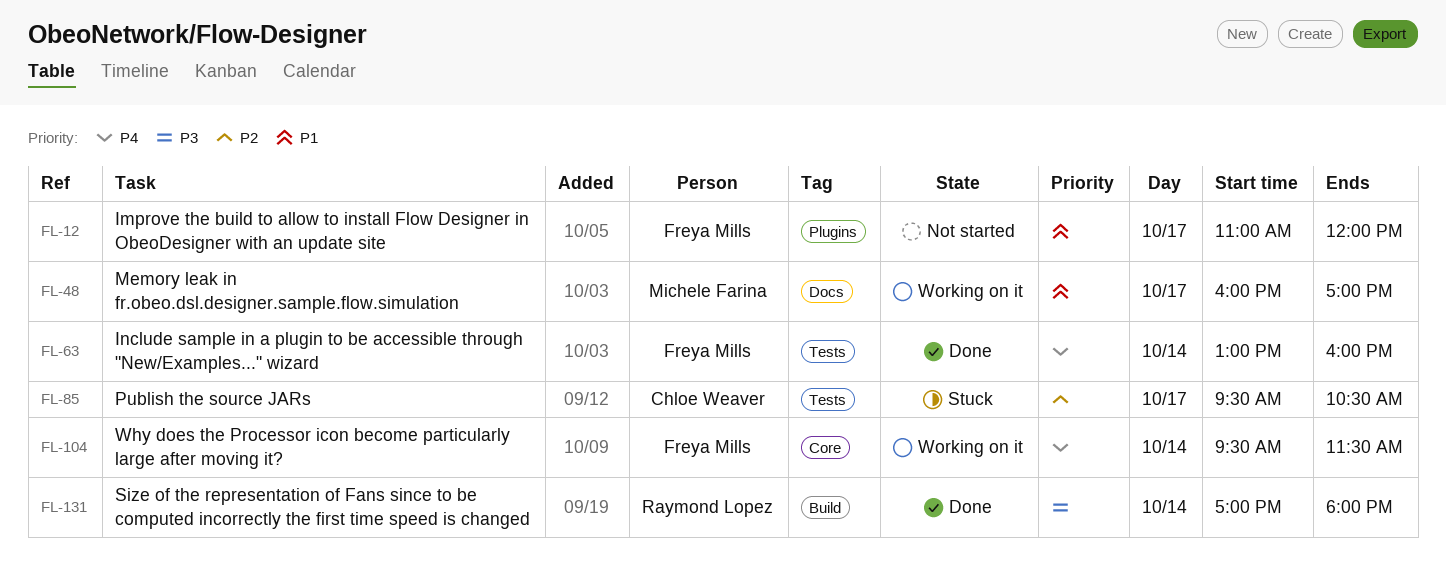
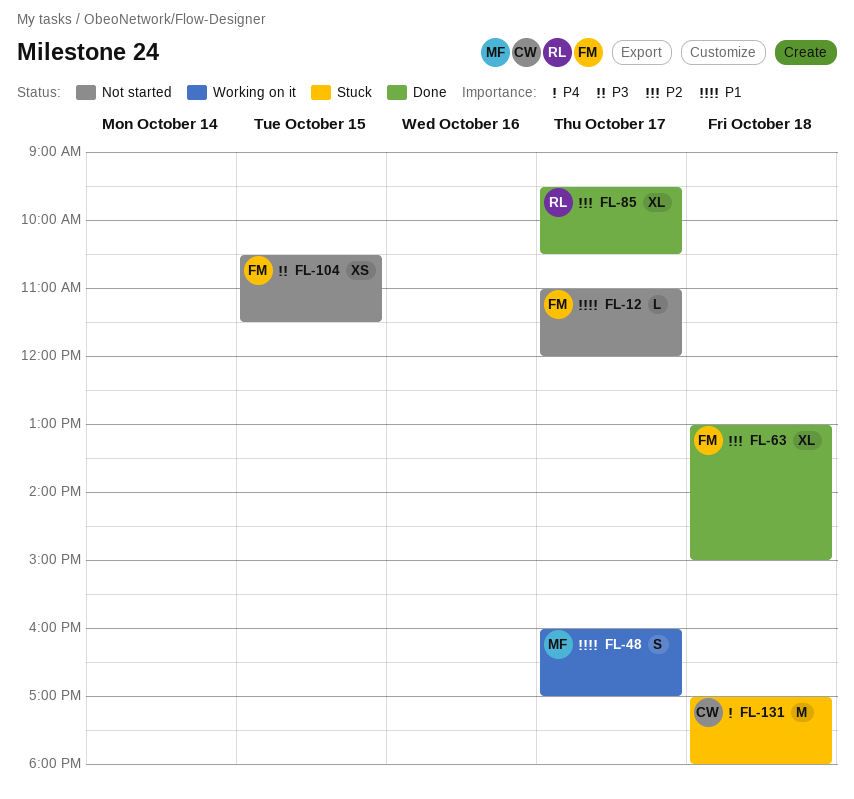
FL-63, priority: P4 -> P2
FL-63, day: Oct 14 -> Oct 18
FL-63, ends: 16:00 -> 15:00
FL-85, status: Stuck -> Done
FL-85, owner: Chloe Weaver -> Raymond Lopez
FL-104, status: Working on it -> Not started
FL-104, priority: P4 -> P3
FL-104, day: Oct 14 -> Oct 15
FL-104, begins: 09:30 -> 10:30
FL-131, status: Done -> Stuck
FL-131, owner: Raymond Lopez -> Chloe Weaver
FL-131, priority: P3 -> P4
FL-131, day: Oct 14 -> Oct 18

